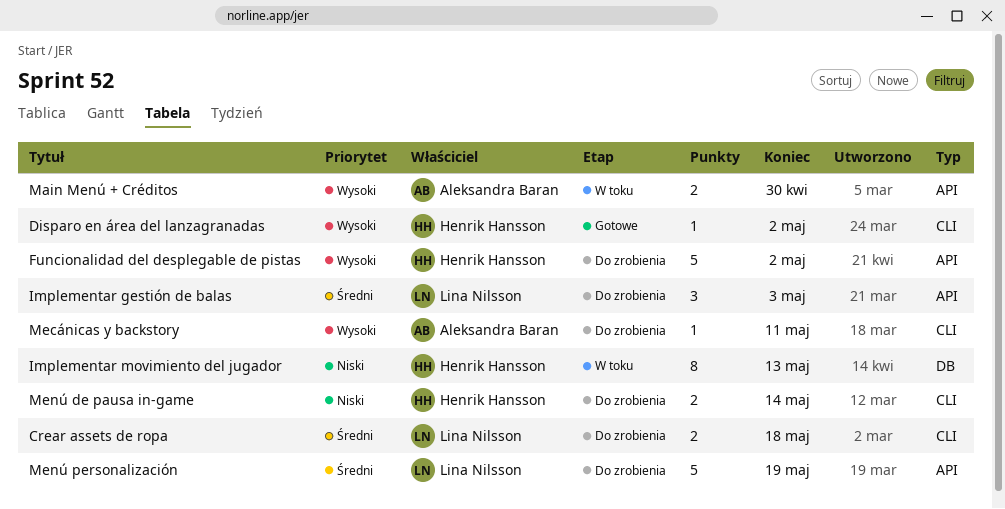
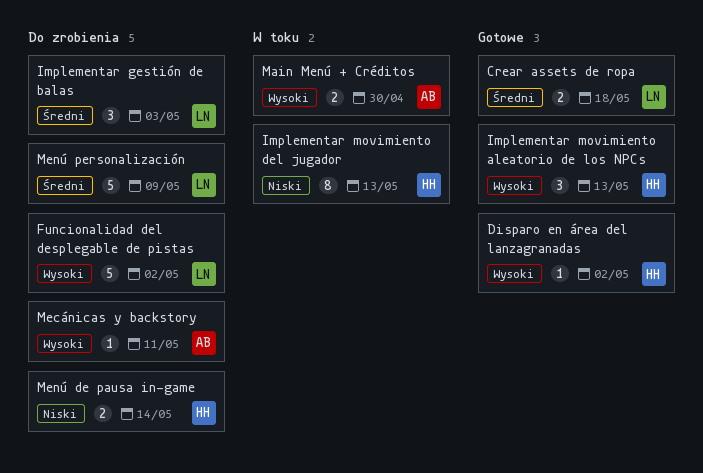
Crear assets de ropa, status: Do zrobienia -> Gotowe
Funcionalidad del desplegable de pistas, owner: Henrik Hansson -> Lina Nilsson
Implementar movimiento aleatorio de los NPCs: none -> present
Menú personalización, due: May 19 -> May 9

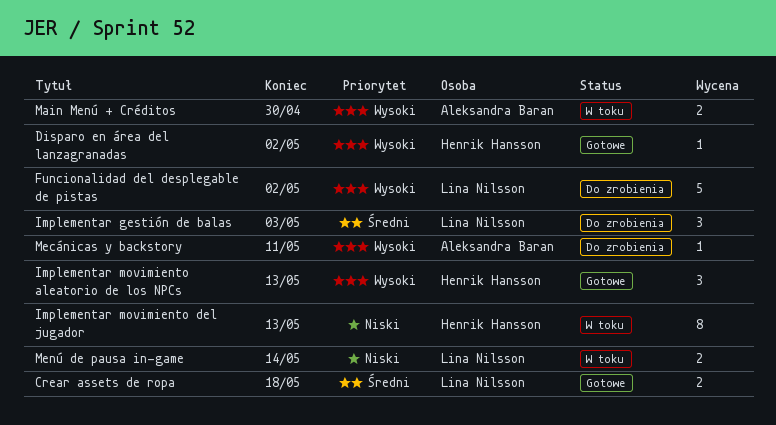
Menú de pausa in-game, status: Do zrobienia -> W toku
Menú de pausa in-game, owner: Henrik Hansson -> Lina Nilsson
Menú personalización: present -> none

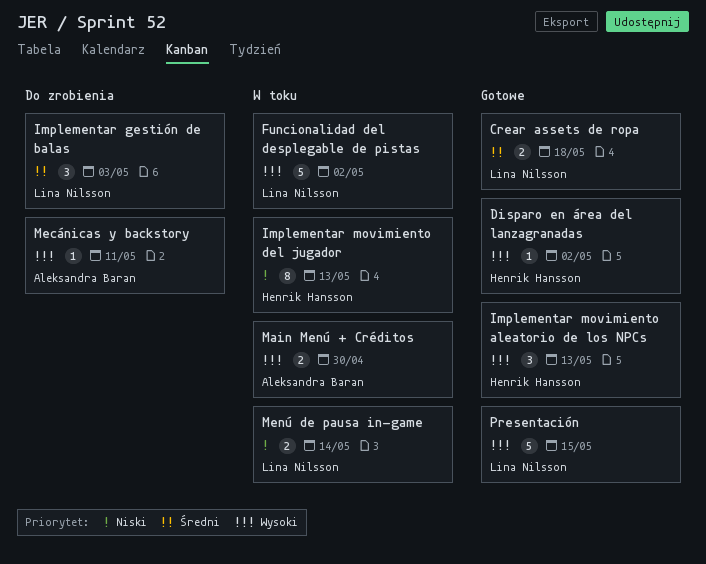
Funcionalidad del desplegable de pistas, status: Do zrobienia -> W toku
Presentación: none -> present

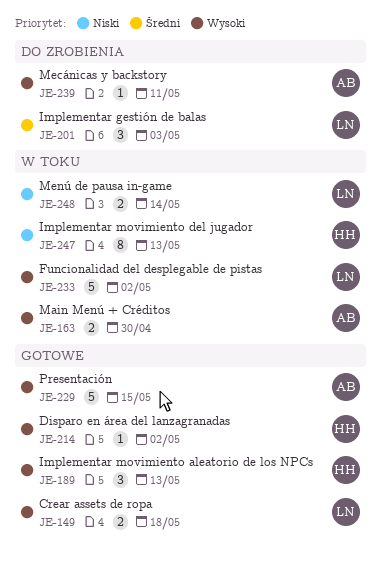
Crear assets de ropa, priority: Średni -> Wysoki
Presentación, owner: Lina Nilsson -> Aleksandra Baran

